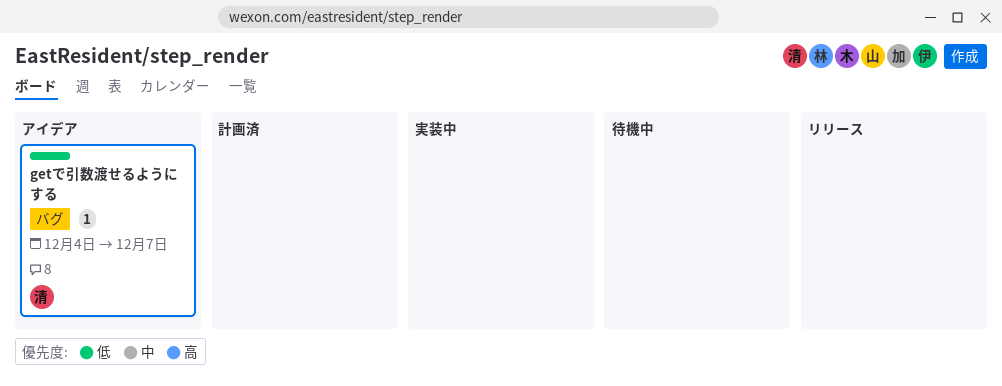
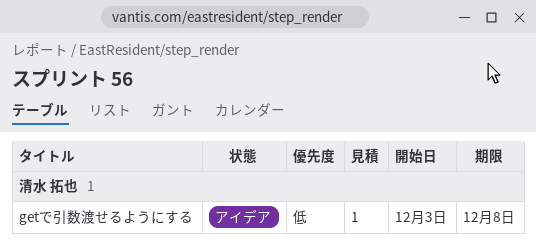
getで引数渡せるようにする, start: Dec 4 -> Dec 3
getで引数渡せるようにする, due: Dec 7 -> Dec 8

